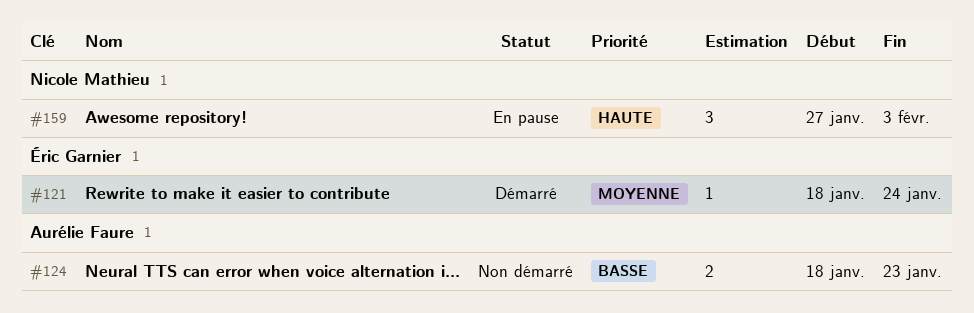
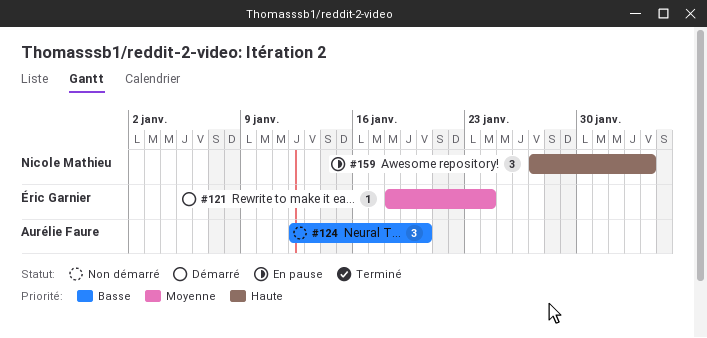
#124, estimate: 2 -> 3
#124, start: Jan 18 -> Jan 12
#124, due: Jan 23 -> Jan 20

